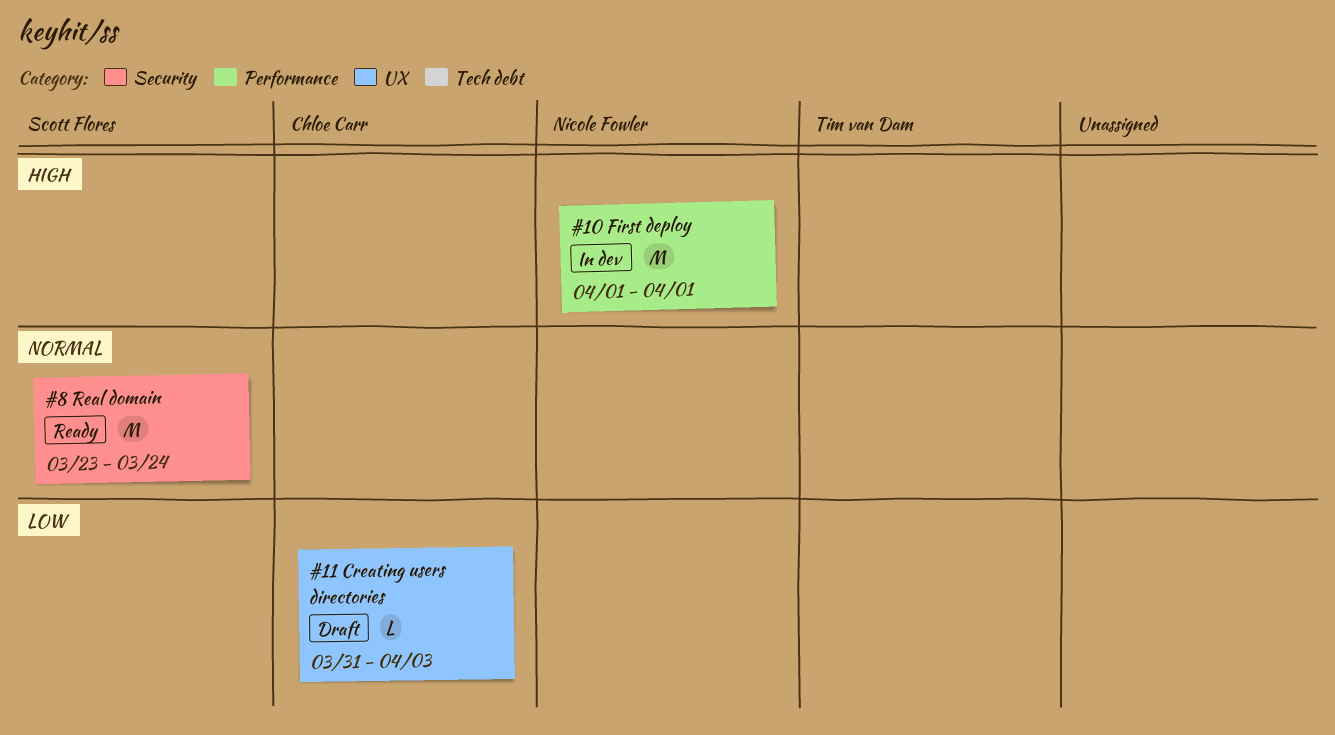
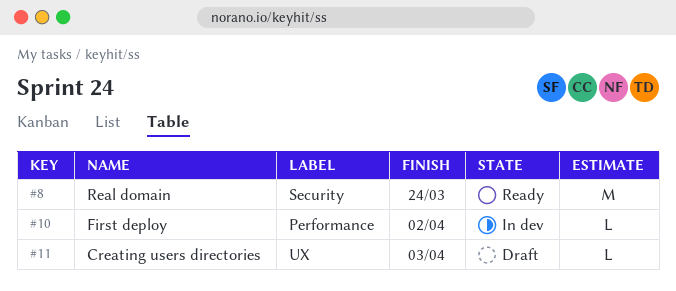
#10, estimate: M -> L
#10, due: Apr 1 -> Apr 2

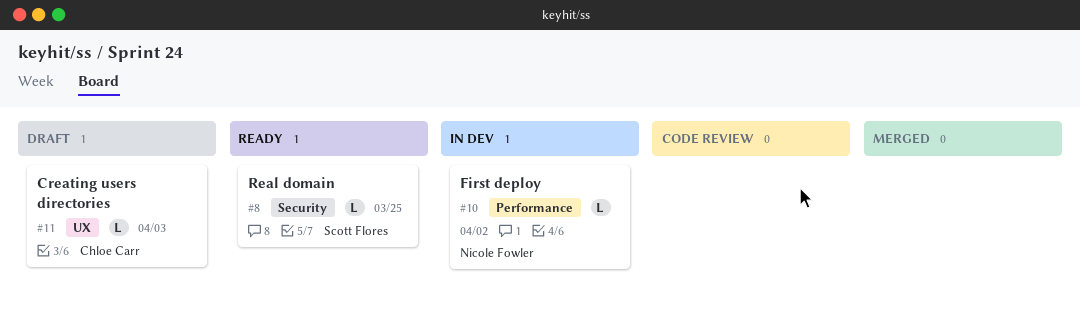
#8, estimate: M -> L
#8, due: Mar 24 -> Mar 25

